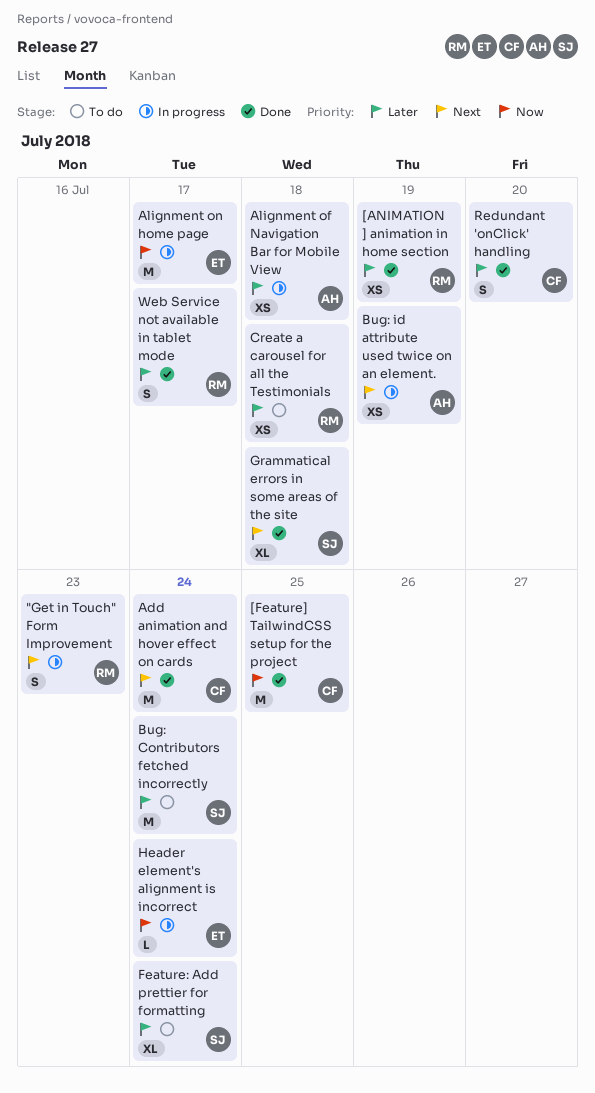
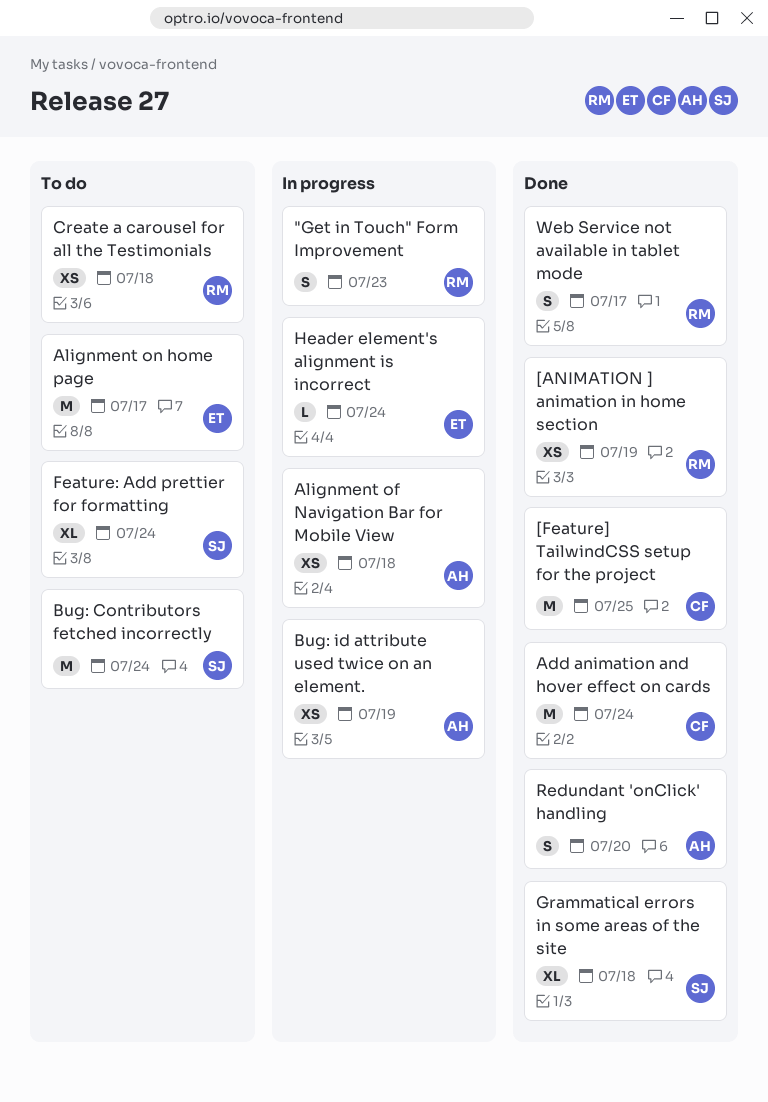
Alignment on home page, status: In progress -> To do
Redundant 'onClick' handling, owner: CF -> AH

